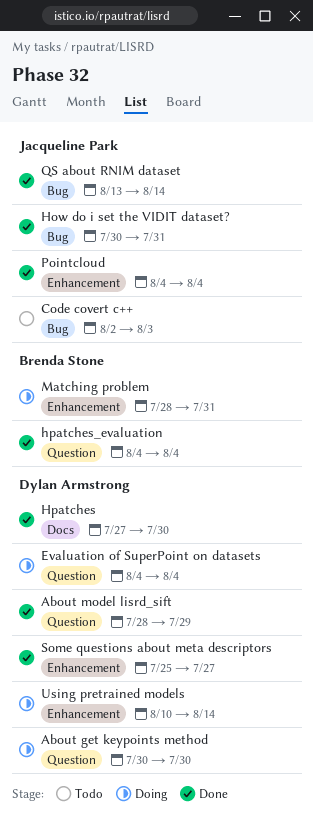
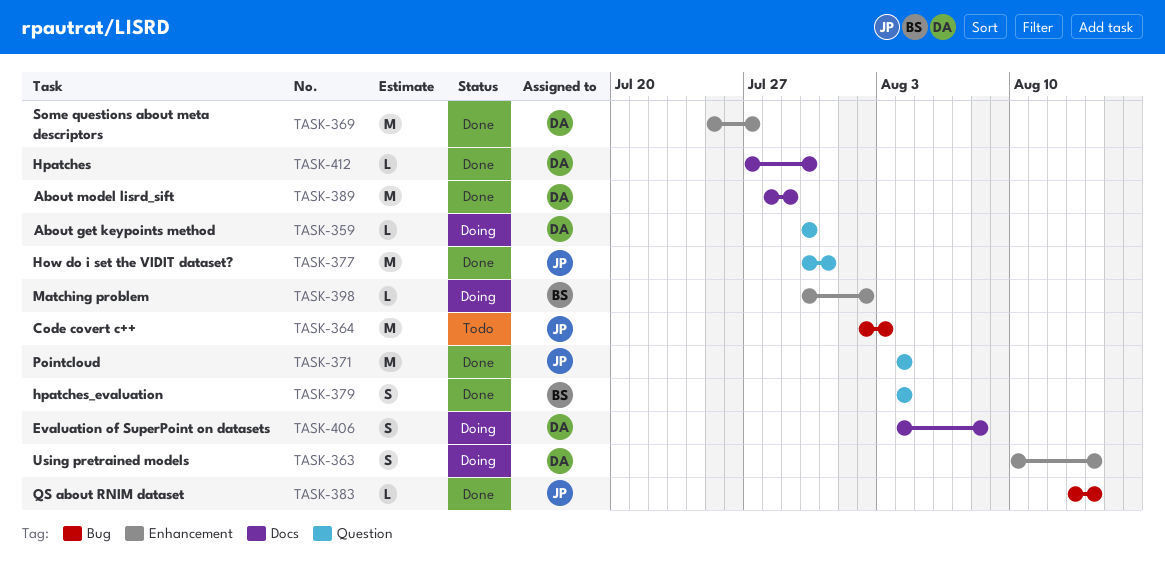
About model lisrd_sift, label: Question -> Docs
Evaluation of SuperPoint on datasets, label: Question -> Docs
Evaluation of SuperPoint on datasets, due: Aug 4 -> Aug 8
How do i set the VIDIT dataset?, label: Bug -> Question
Matching problem, start: Jul 28 -> Jul 30
Matching problem, due: Jul 31 -> Aug 2
Pointcloud, label: Enhancement -> Question

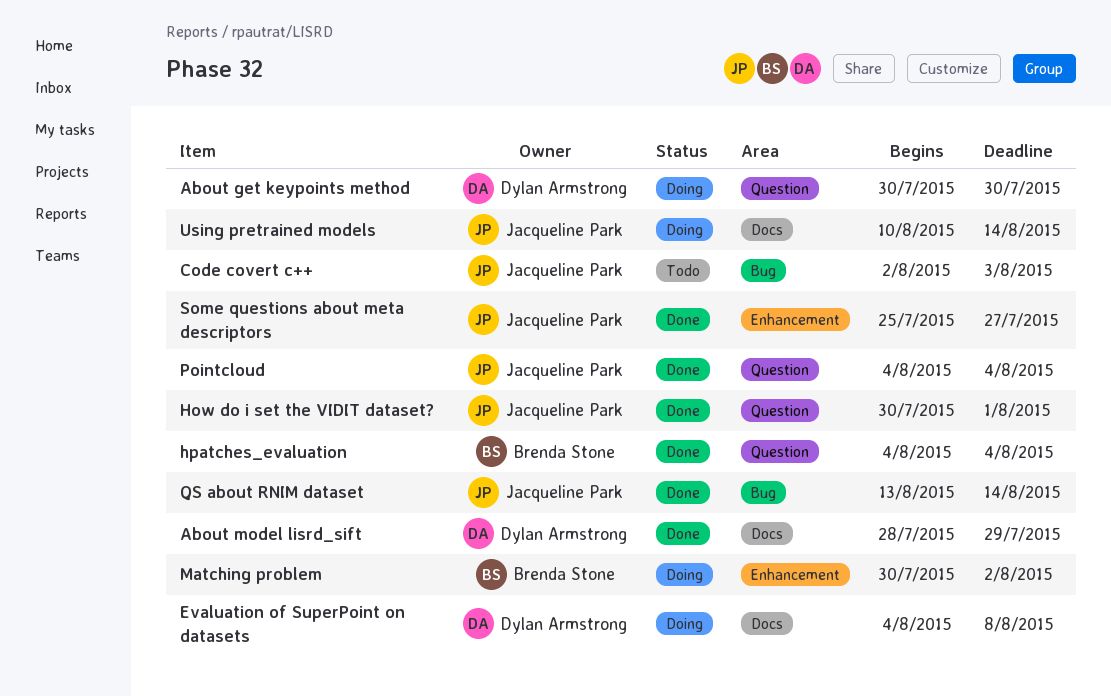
How do i set the VIDIT dataset?, due: Jul 31 -> Aug 1
Hpatches: present -> none
Some questions about meta descriptors, owner: Dylan Armstrong -> Jacqueline Park
Using pretrained models, owner: Dylan Armstrong -> Jacqueline Park
Using pretrained models, label: Enhancement -> Docs

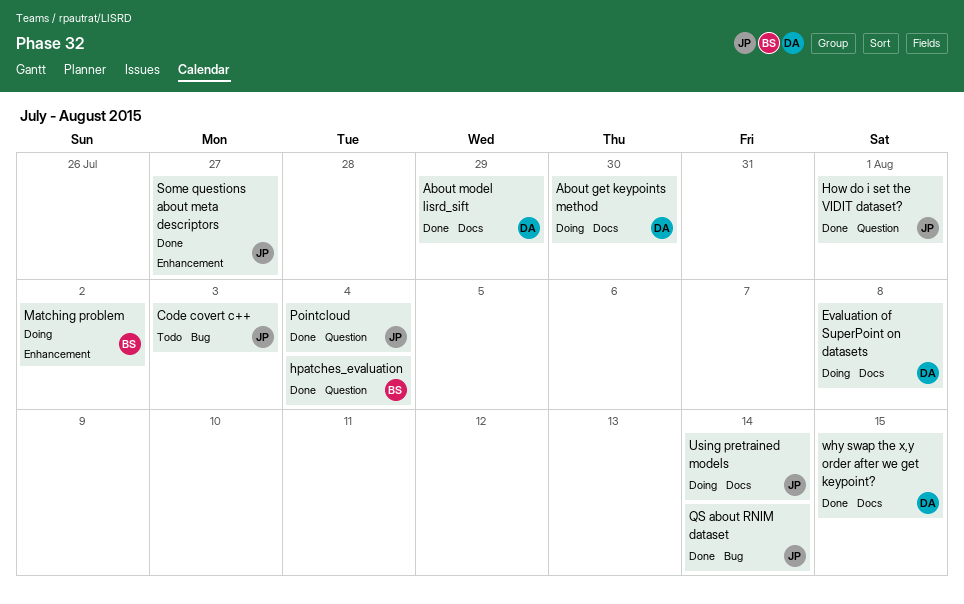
About get keypoints method, label: Question -> Docs
why swap the x,y order after we get keypoint?: none -> present

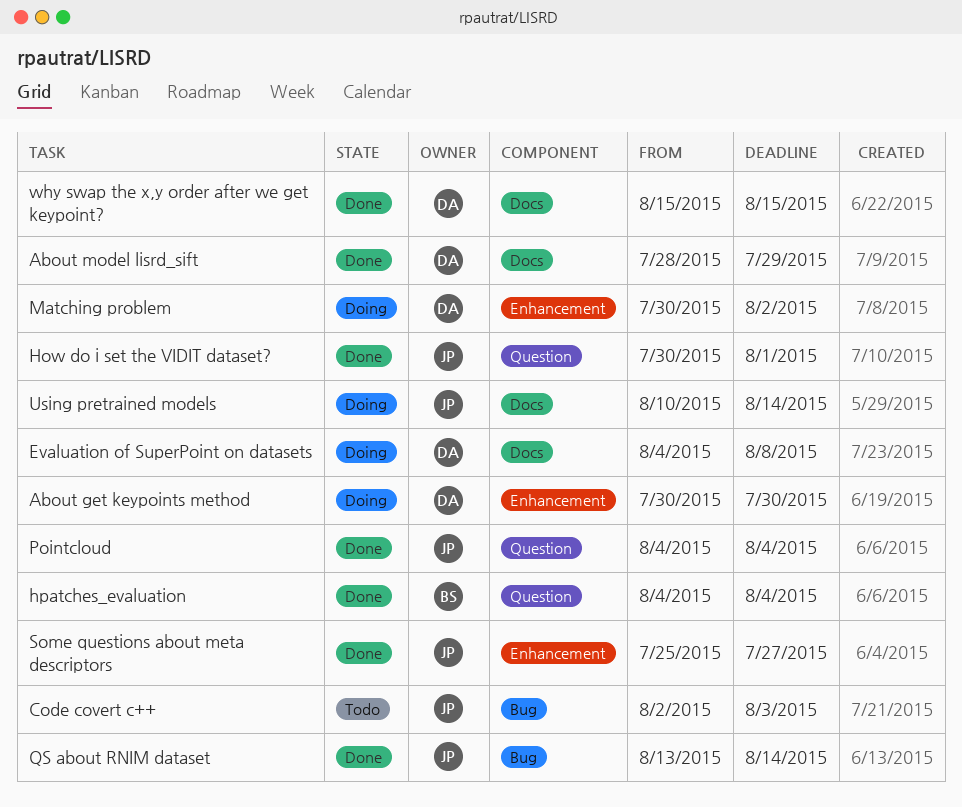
About get keypoints method, label: Docs -> Enhancement
Matching problem, owner: BS -> DA

